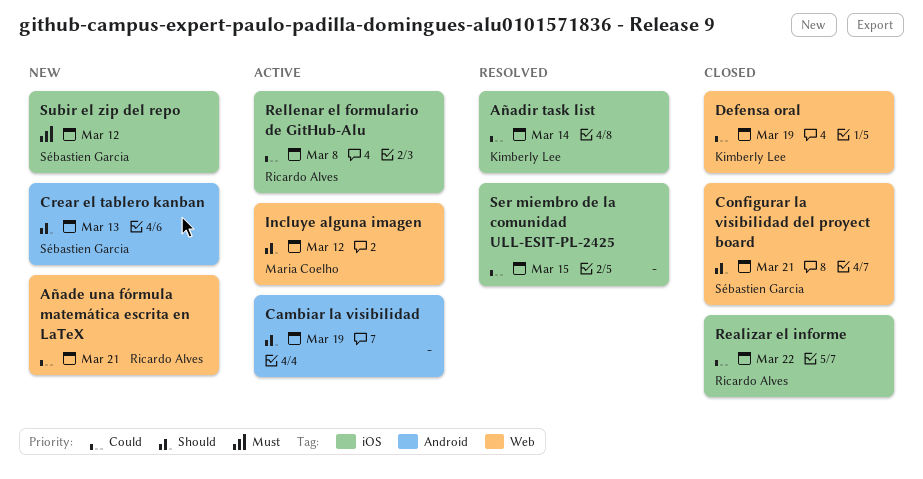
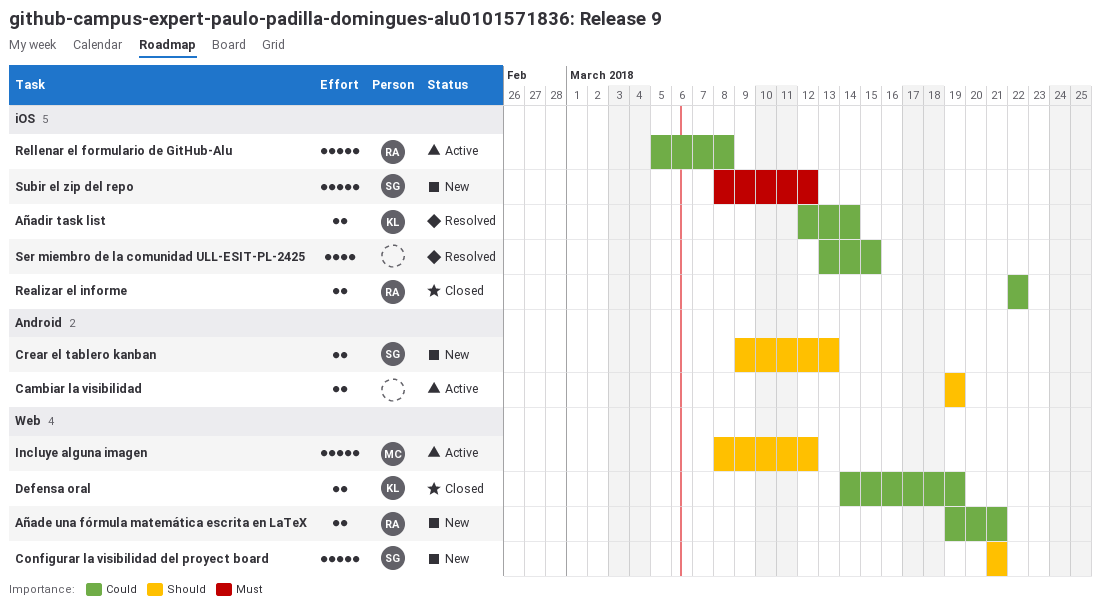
Configurar la visibilidad del proyect board, status: Closed -> New

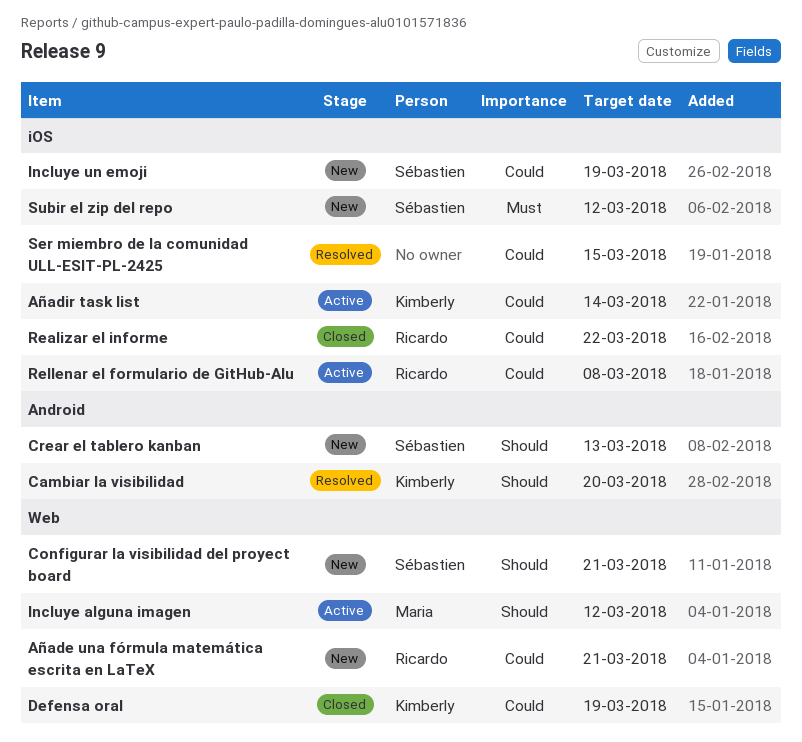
Añadir task list, status: Resolved -> Active
Cambiar la visibilidad, status: Active -> Resolved
Cambiar la visibilidad, owner: none -> Kimberly
Cambiar la visibilidad, due: Mar 19 -> Mar 20
Incluye un emoji: none -> present

